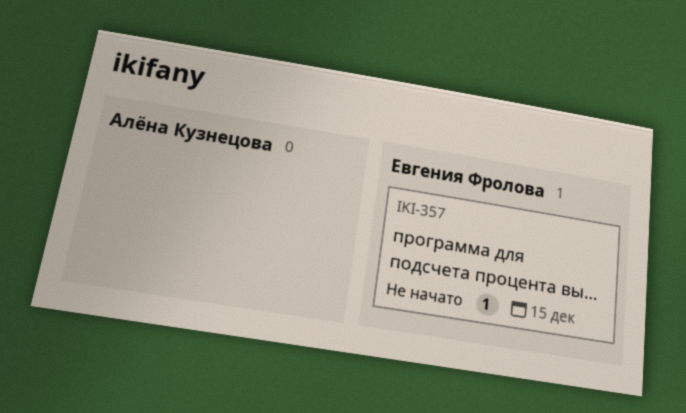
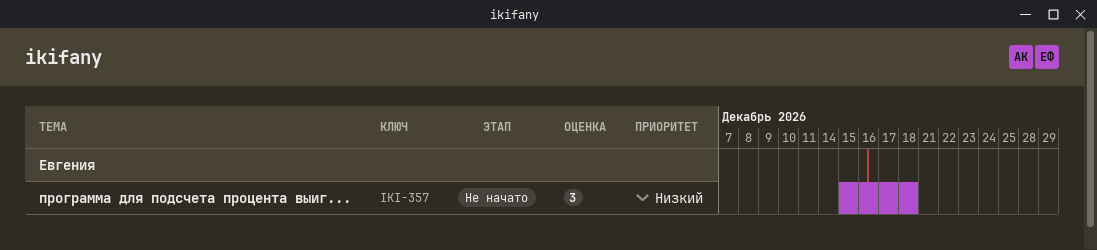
IKI-357, estimate: 1 -> 3
IKI-357, due: Dec 15 -> Dec 18

